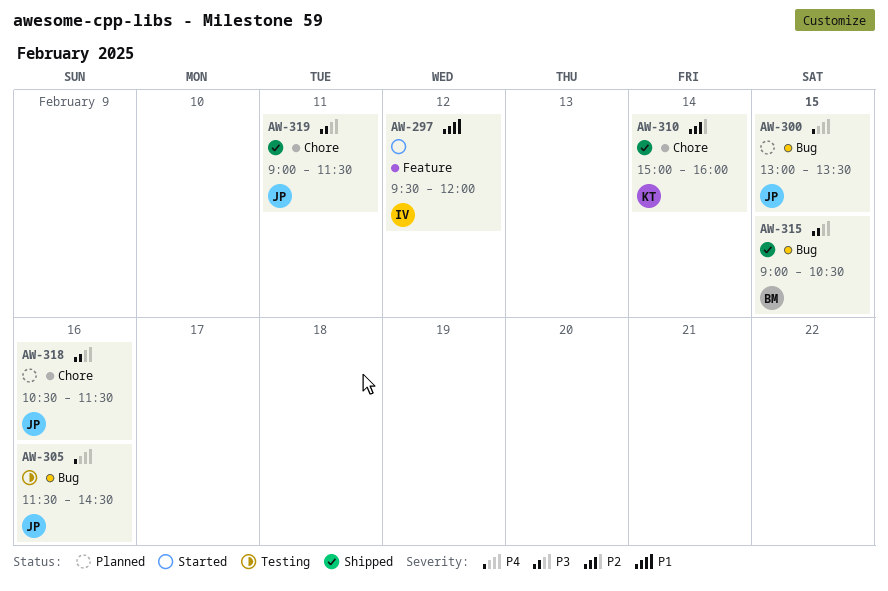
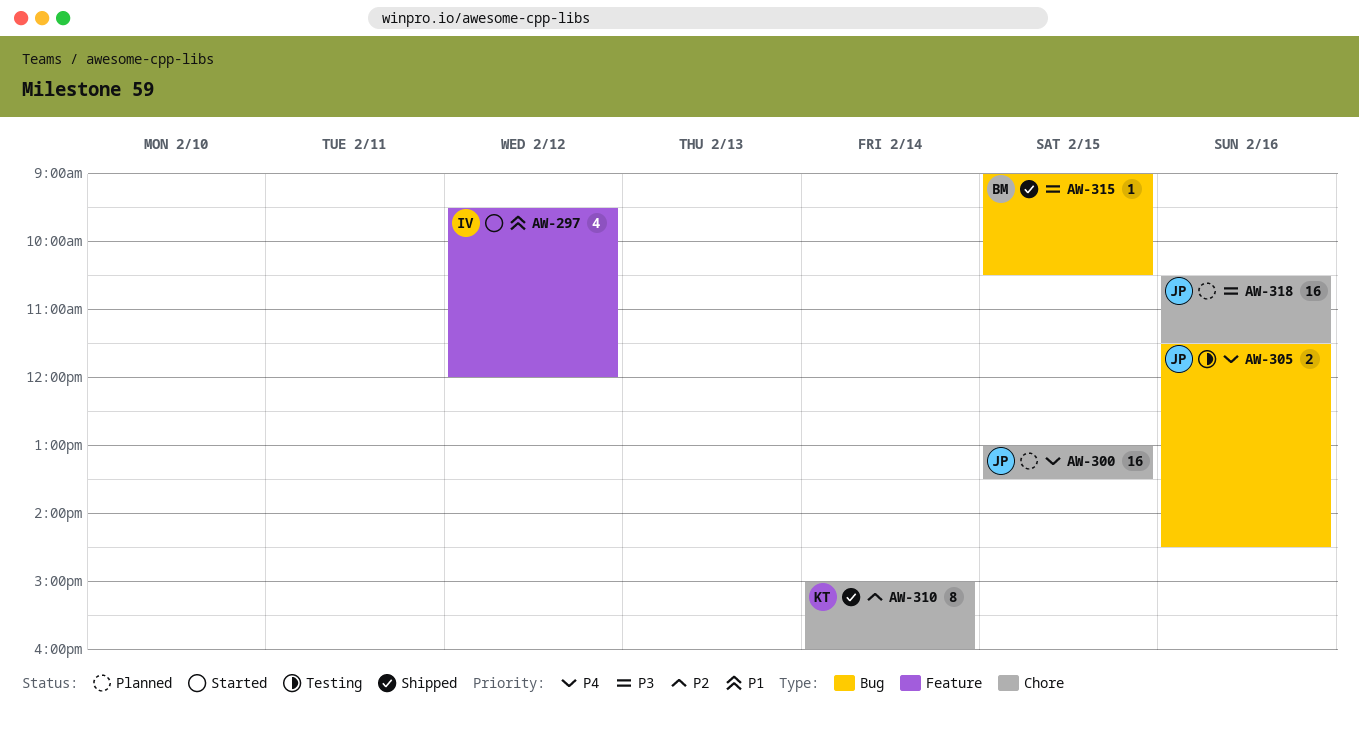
AW-300, label: Bug -> Chore
AW-319: present -> none

